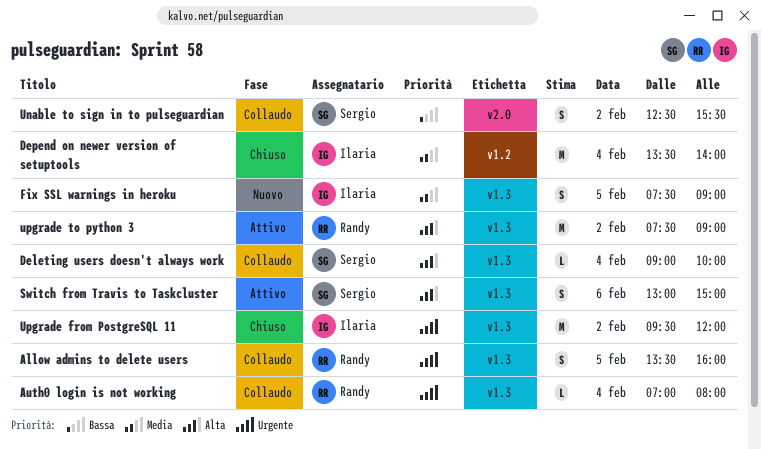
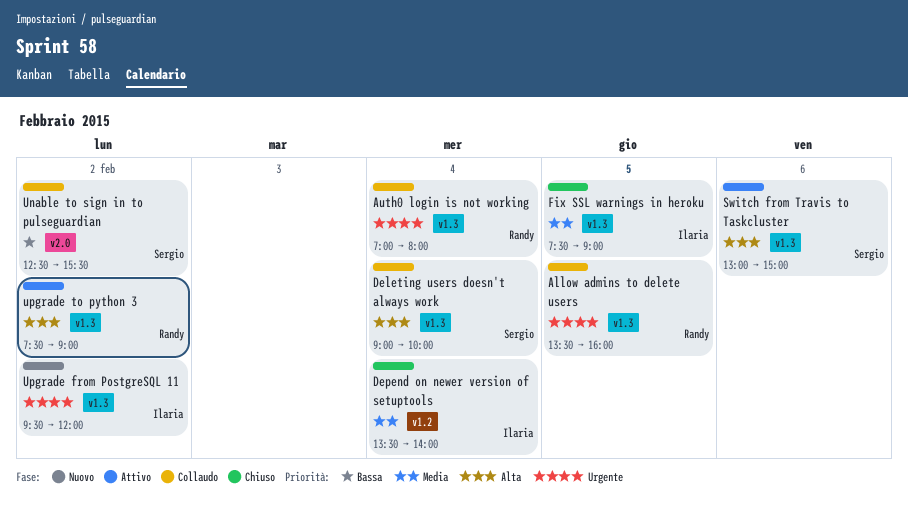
Fix SSL warnings in heroku, status: Nuovo -> Chiuso
Upgrade from PostgreSQL 11, status: Chiuso -> Nuovo

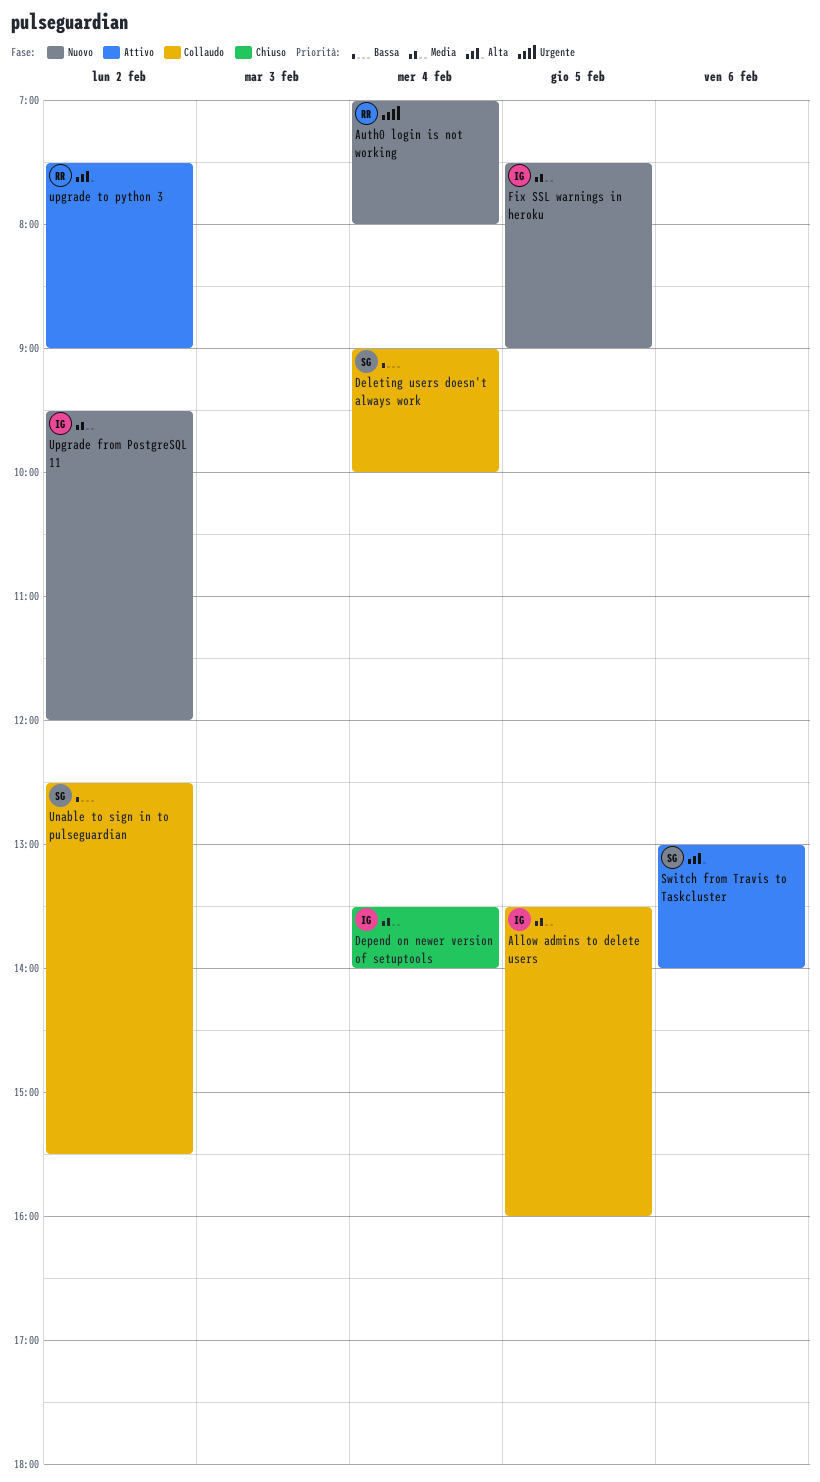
Allow admins to delete users, owner: Randy -> Ilaria
Allow admins to delete users, priority: Urgente -> Media
Auth0 login is not working, status: Collaudo -> Nuovo
Deleting users doesn't always work, priority: Alta -> Bassa
Fix SSL warnings in heroku, status: Chiuso -> Nuovo
Switch from Travis to Taskcluster, ends: 15:00 -> 14:00
Upgrade from PostgreSQL 11, priority: Urgente -> Media

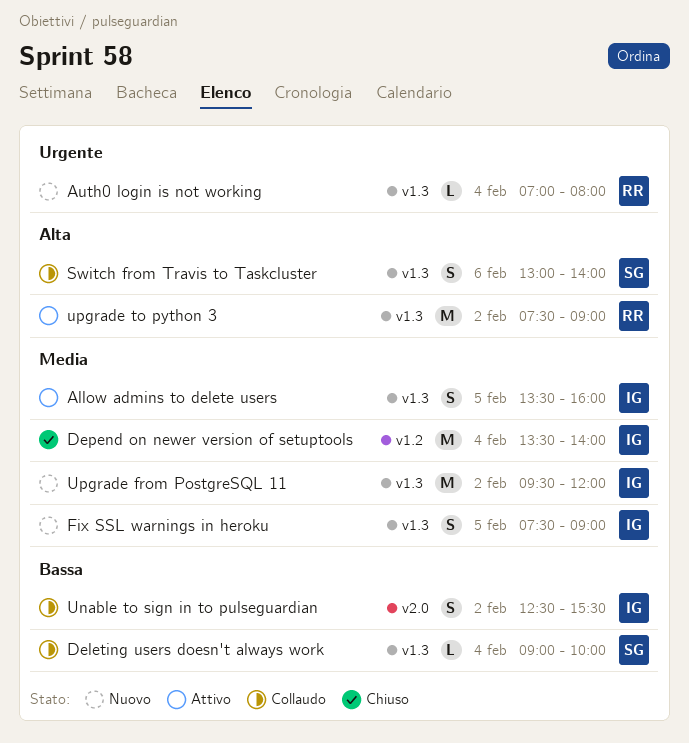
Allow admins to delete users, status: Collaudo -> Attivo
Switch from Travis to Taskcluster, status: Attivo -> Collaudo
Unable to sign in to pulseguardian, owner: SG -> IG

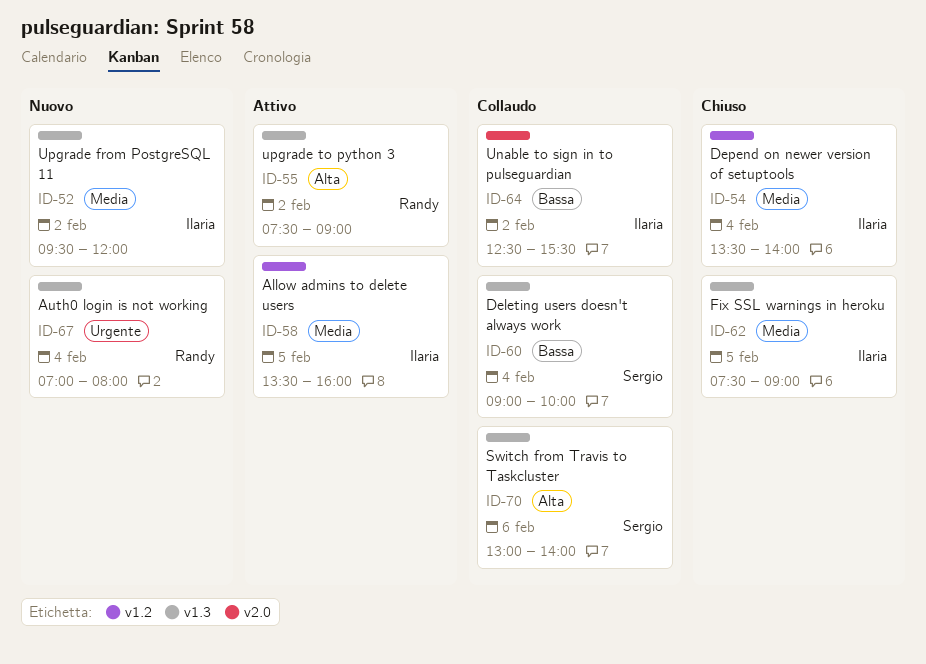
Allow admins to delete users, label: v1.3 -> v1.2
Fix SSL warnings in heroku, status: Nuovo -> Chiuso

